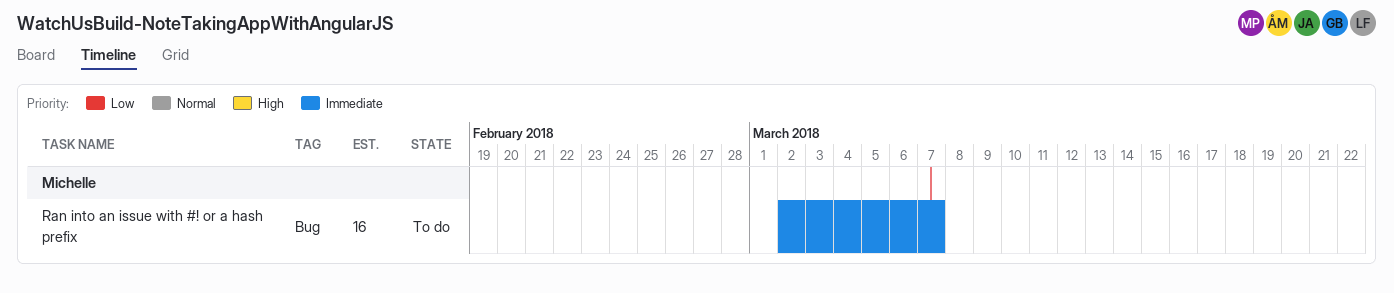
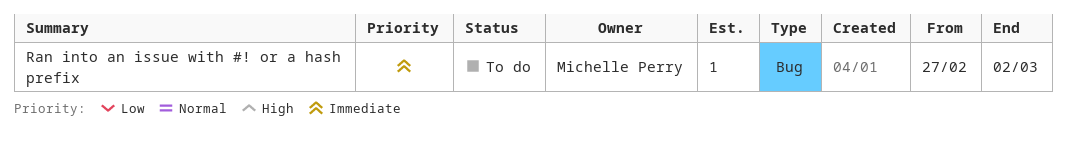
Ran into an issue with #! or a hash prefix, estimate: 16 -> 1
Ran into an issue with #! or a hash prefix, start: Mar 2 -> Feb 27
Ran into an issue with #! or a hash prefix, due: Mar 7 -> Mar 2

